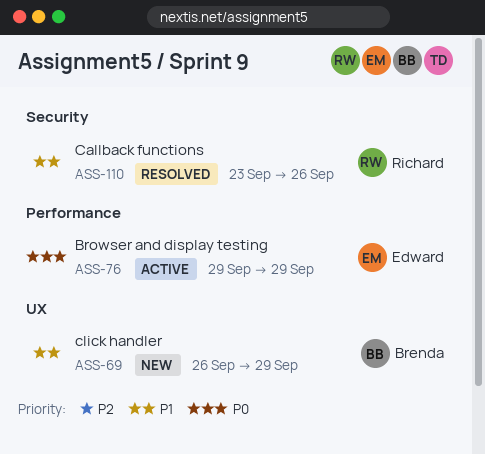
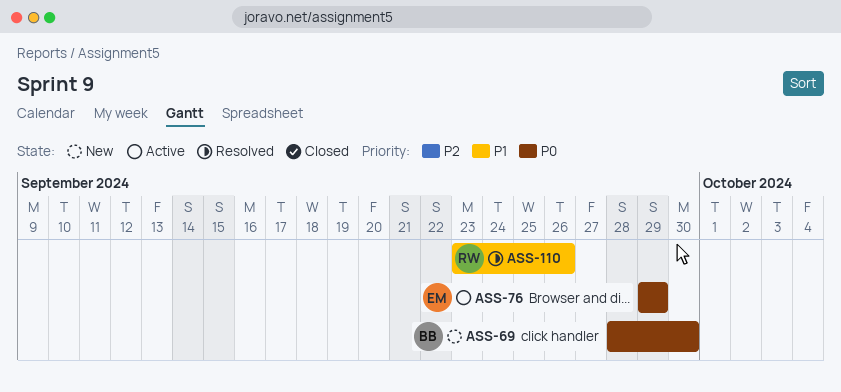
ASS-69, priority: P1 -> P0
ASS-69, start: Sep 26 -> Sep 28
ASS-69, due: Sep 29 -> Sep 30

